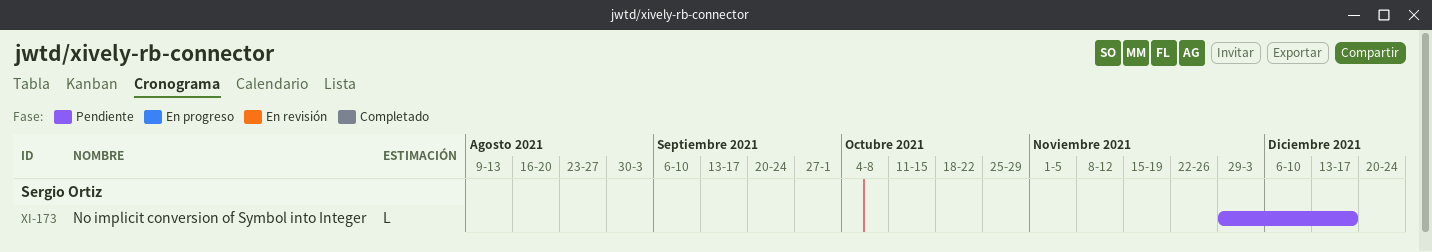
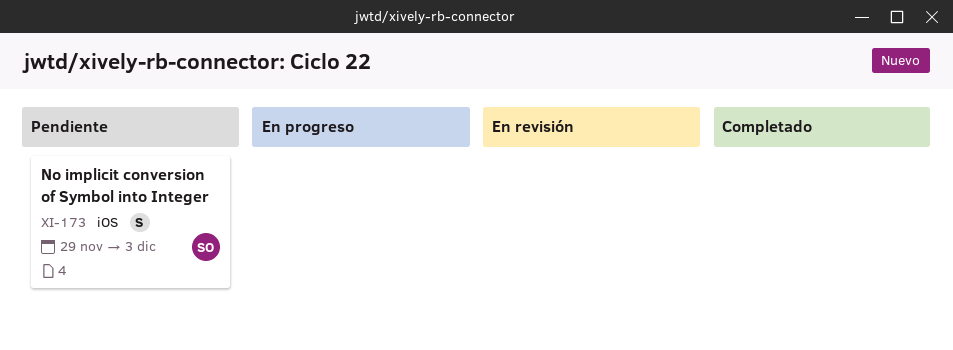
XI-173, estimate: L -> S
XI-173, due: Dec 17 -> Dec 3

